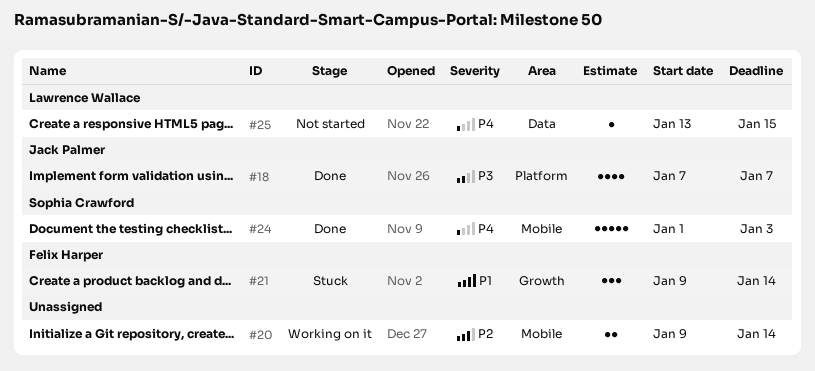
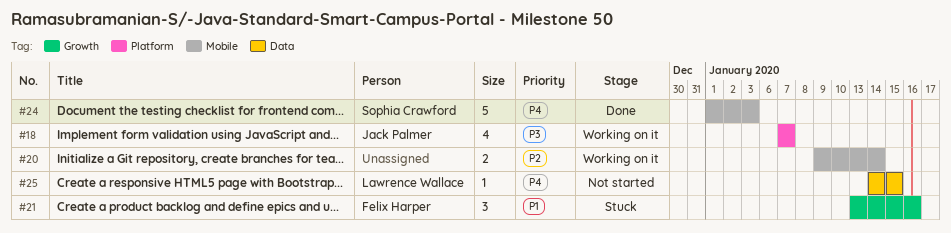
#18, status: Done -> Working on it
#21, start: Jan 9 -> Jan 13
#21, due: Jan 14 -> Jan 16
#25, start: Jan 13 -> Jan 14

